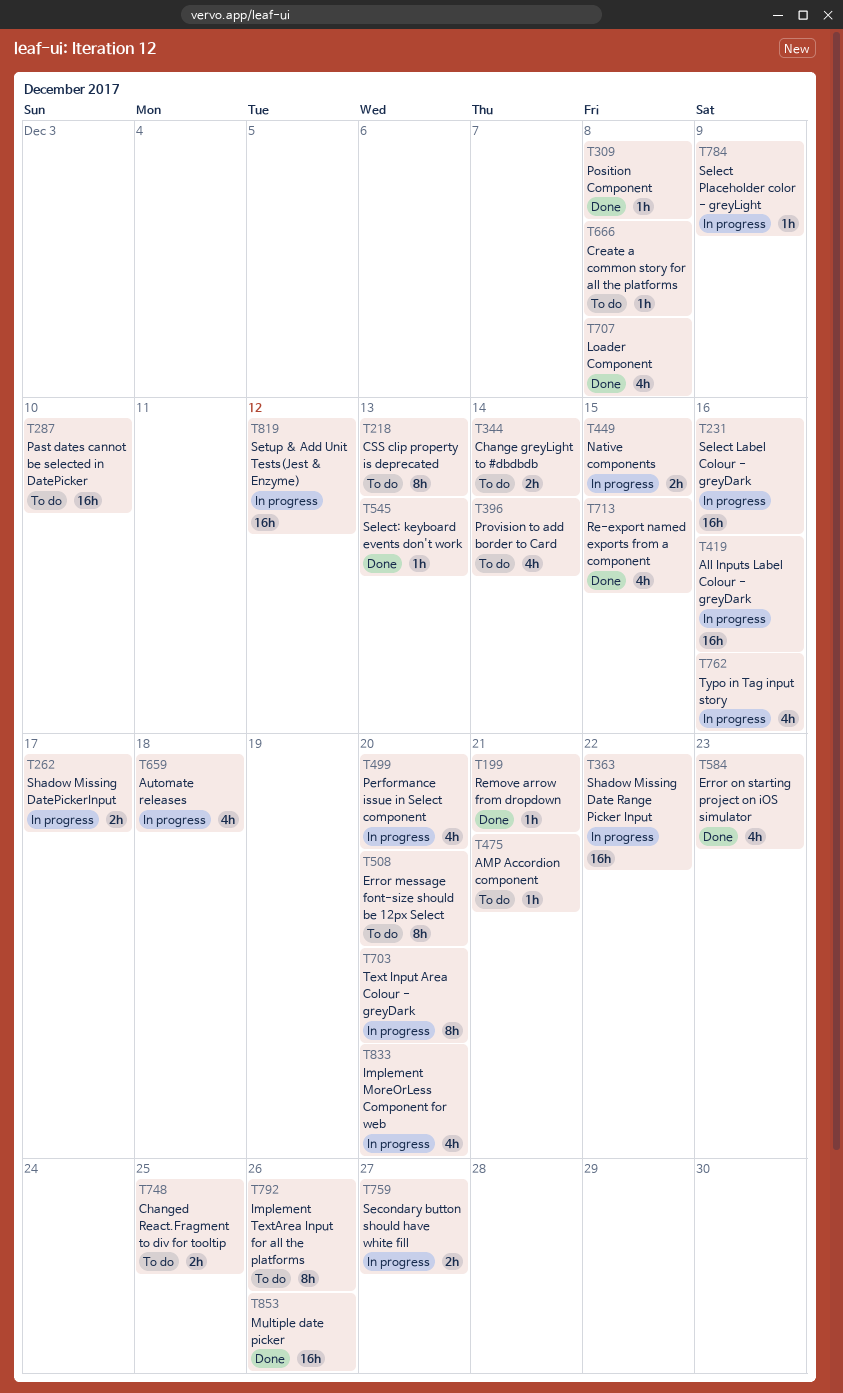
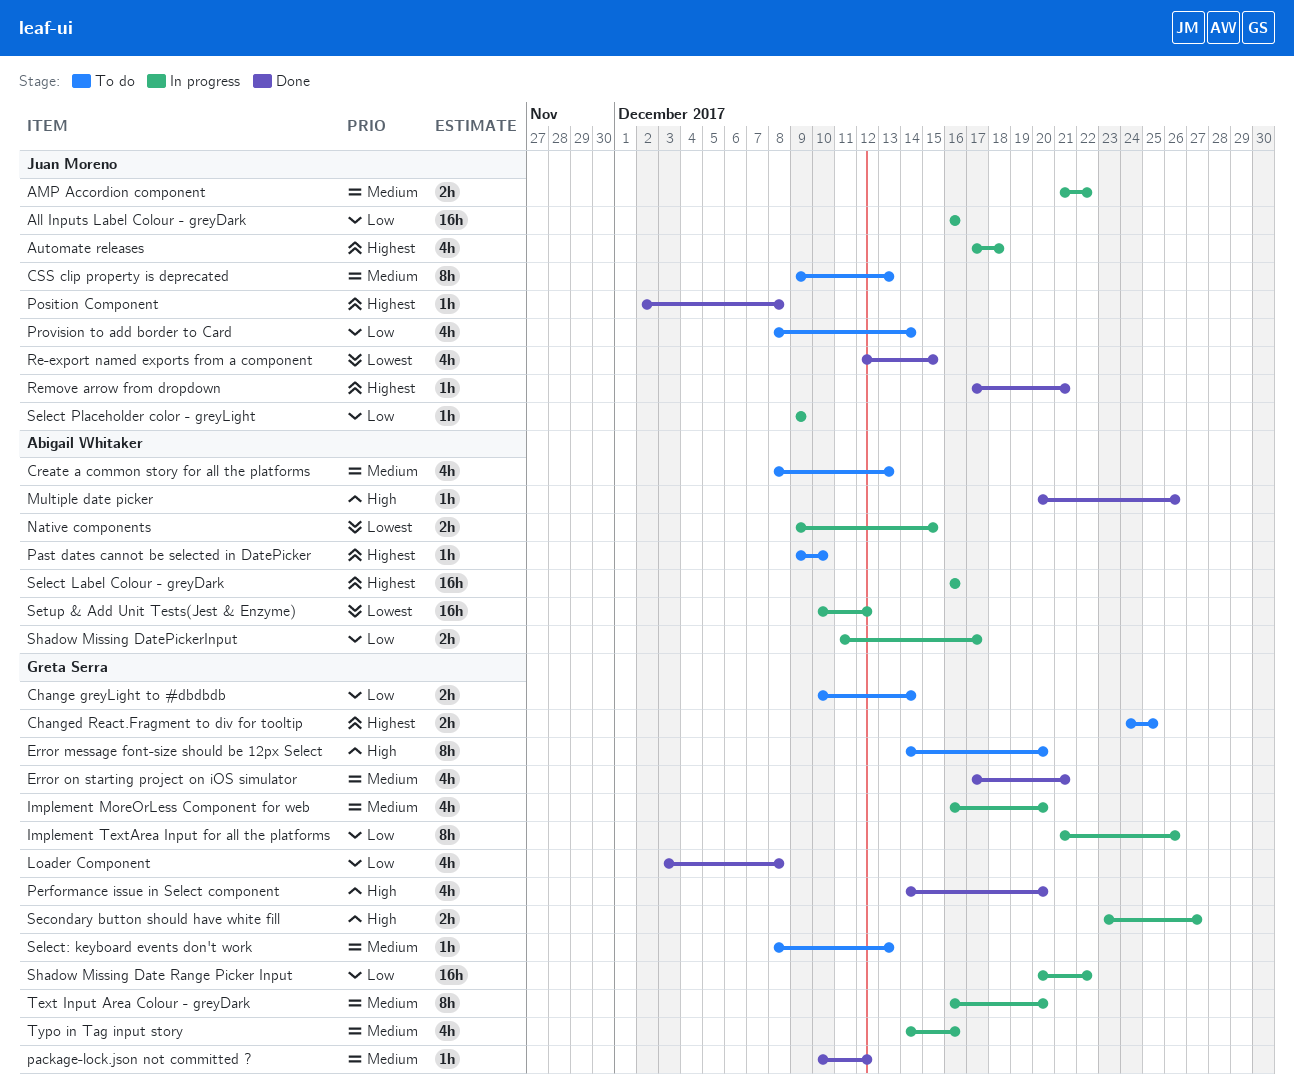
AMP Accordion component, status: To do -> In progress
AMP Accordion component, estimate: 1h -> 2h
AMP Accordion component, due: Dec 21 -> Dec 22
Create a common story for all the platforms, estimate: 1h -> 4h
Create a common story for all the platforms, due: Dec 8 -> Dec 13
Error on starting project on iOS simulator, due: Dec 23 -> Dec 21
Implement TextArea Input for all the platforms, status: To do -> In progress
Multiple date picker, estimate: 16h -> 1h
package-lock.json not committed ?: none -> present
Past dates cannot be selected in DatePicker, estimate: 16h -> 1h
Performance issue in Select component, status: In progress -> Done
Select: keyboard events don't work, status: Done -> To do

